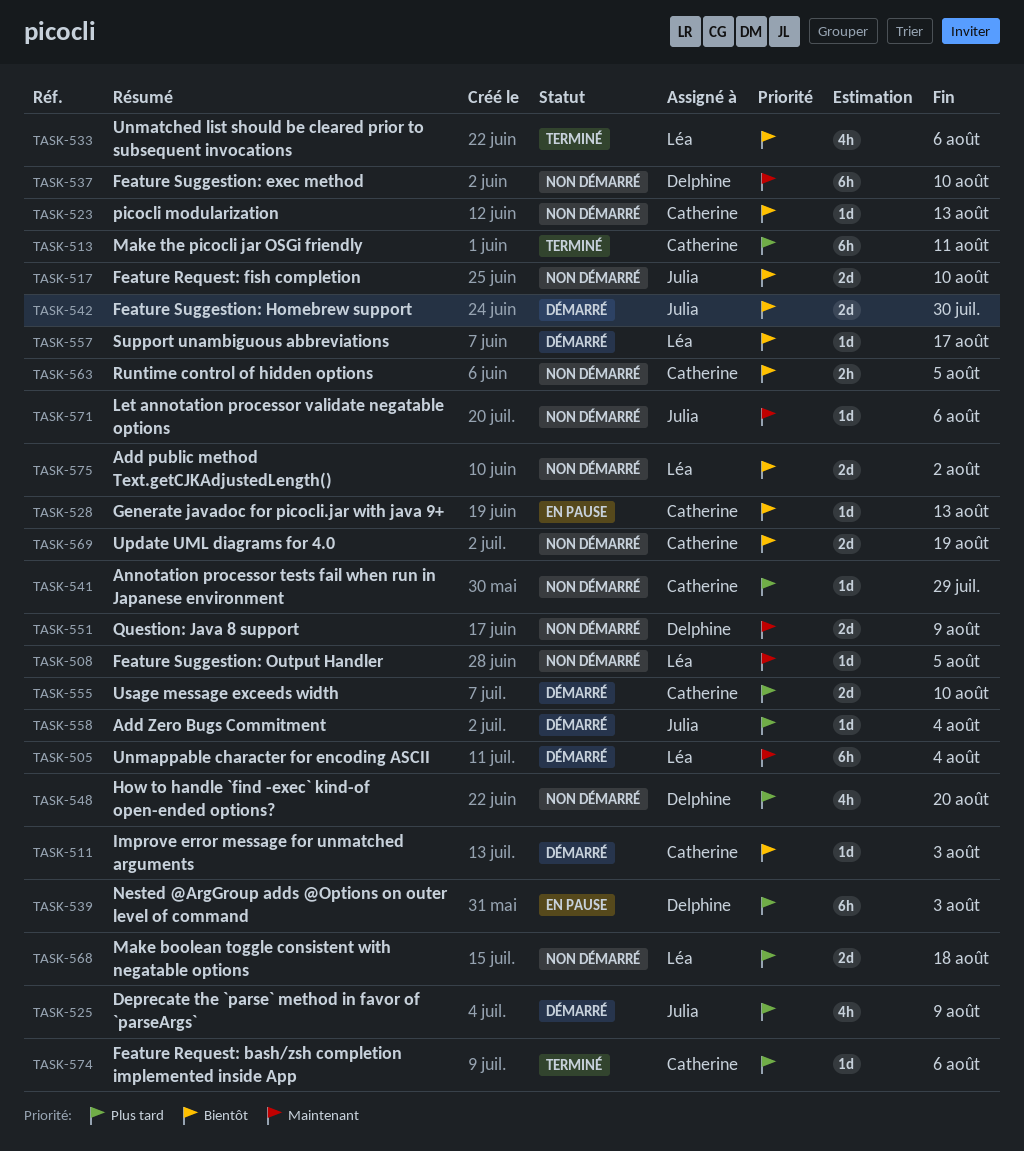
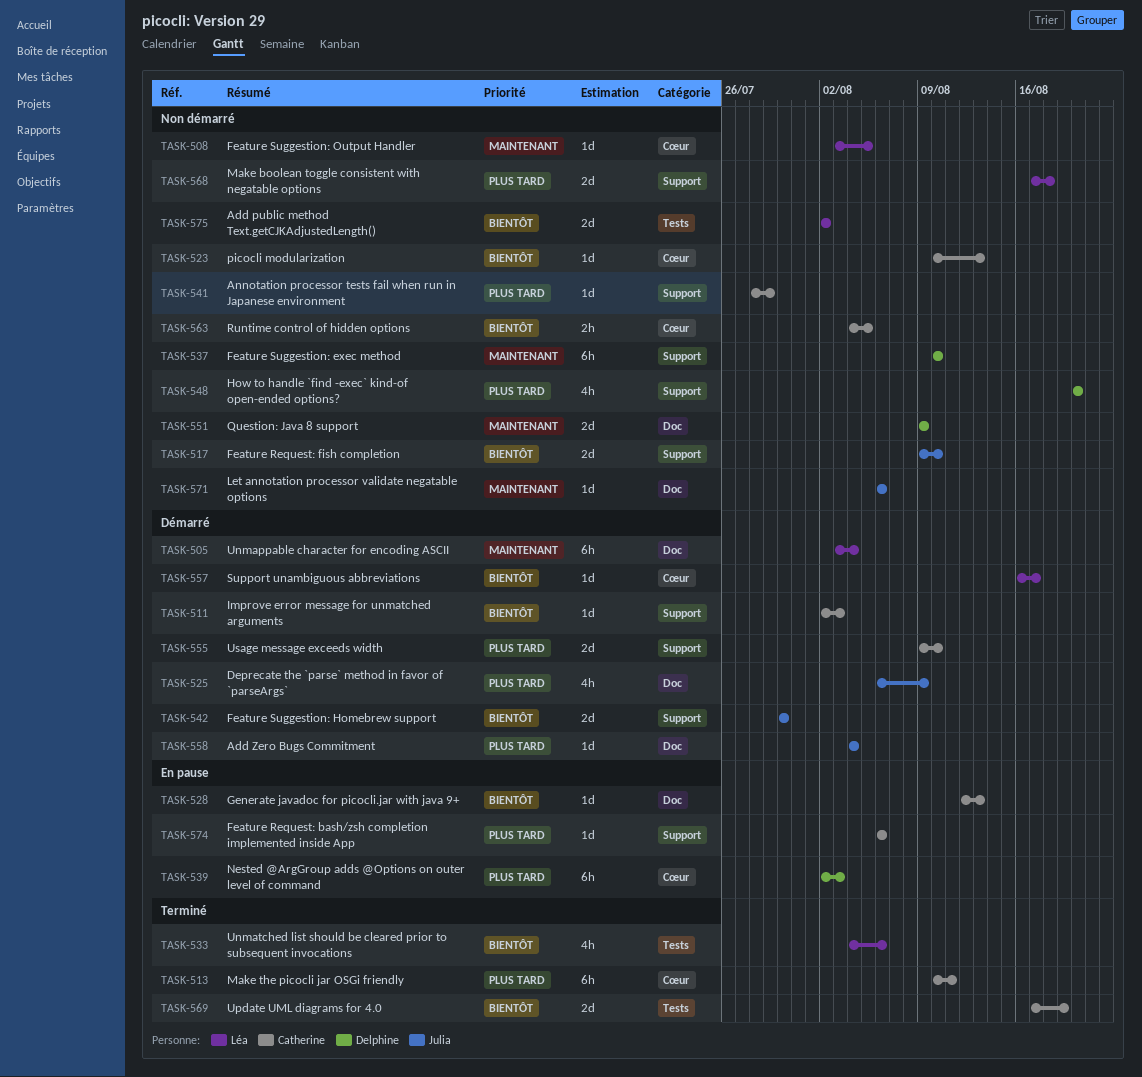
TASK-569, status: Non démarré -> Terminé
TASK-574, status: Terminé -> En pause

